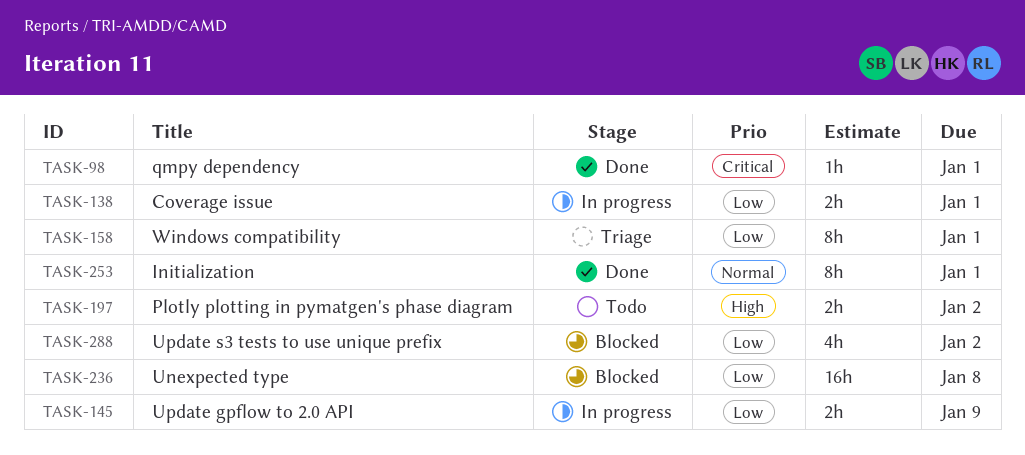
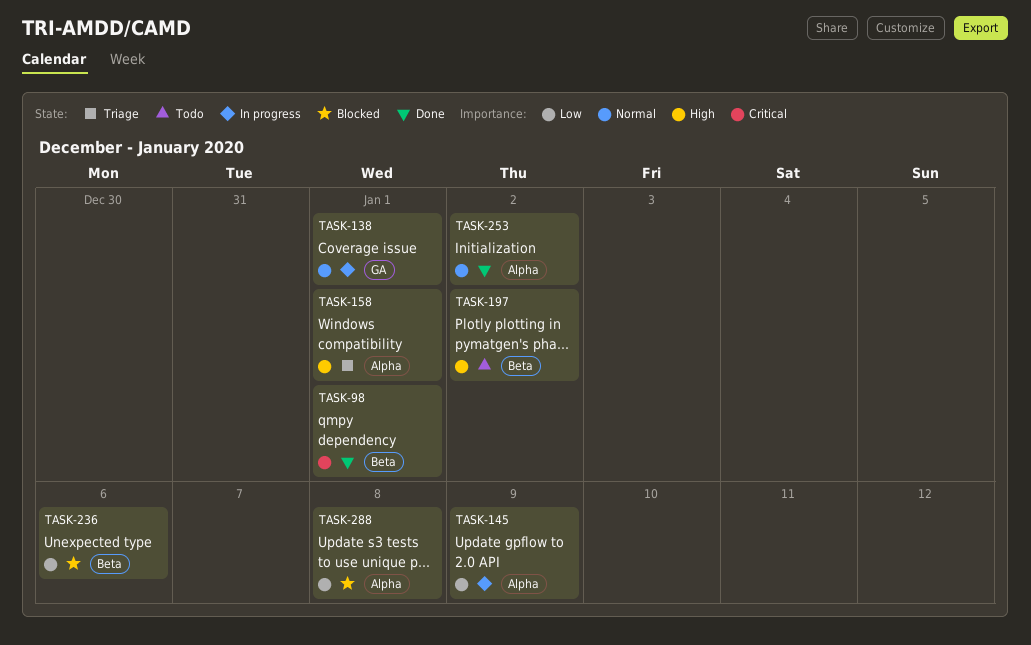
TASK-138, priority: Low -> Normal
TASK-158, priority: Low -> High
TASK-236, due: Jan 8 -> Jan 6
TASK-253, due: Jan 1 -> Jan 2
TASK-288, due: Jan 2 -> Jan 8

